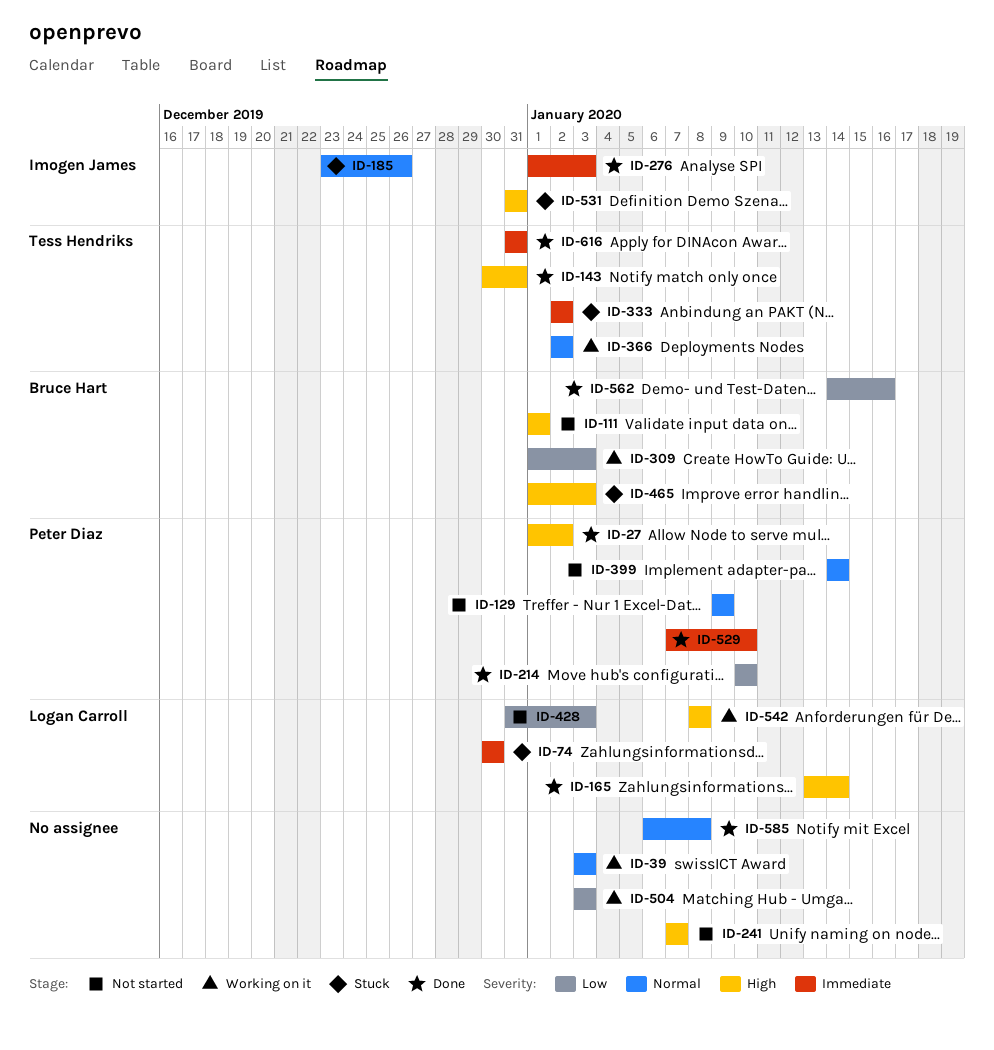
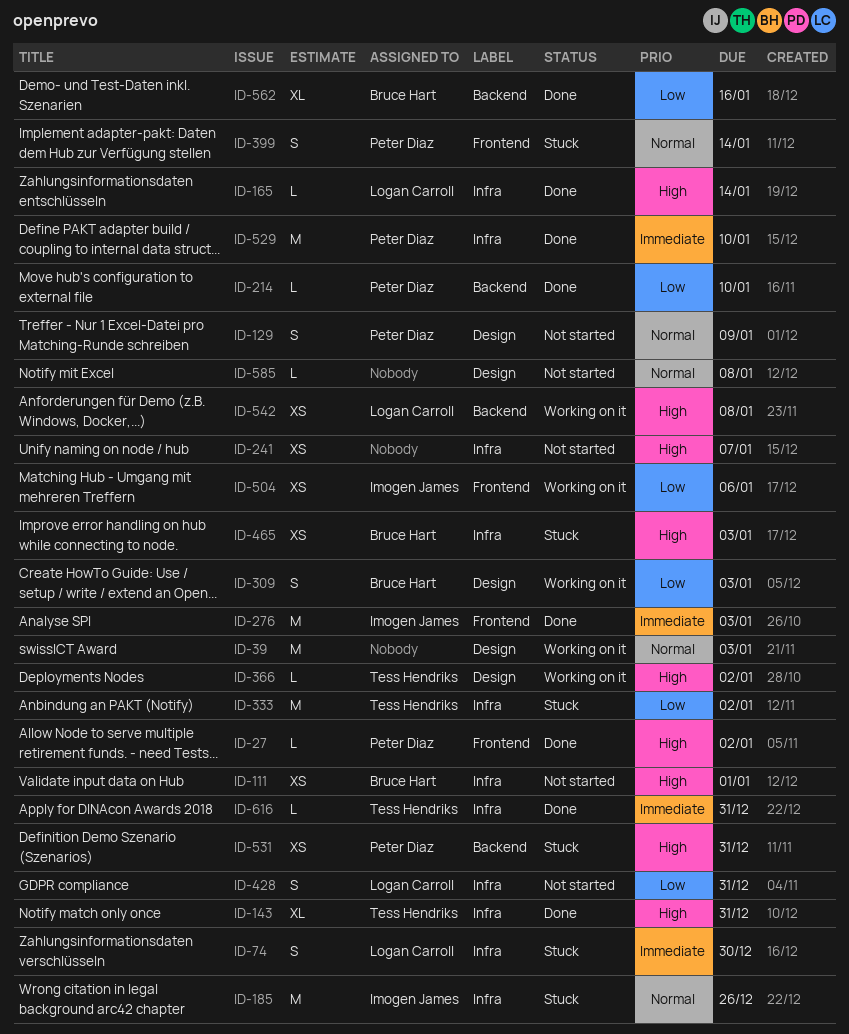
ID-333, priority: Immediate -> Low
ID-366, priority: Normal -> High
ID-399, status: Not started -> Stuck
ID-428, due: Jan 3 -> Dec 31
ID-504, owner: none -> Imogen James
ID-504, due: Jan 3 -> Jan 6
ID-531, owner: Imogen James -> Peter Diaz
ID-585, status: Done -> Not started

